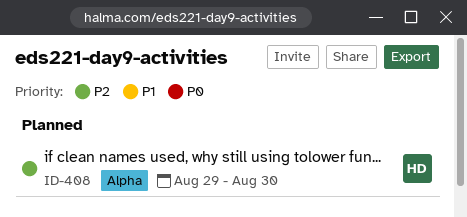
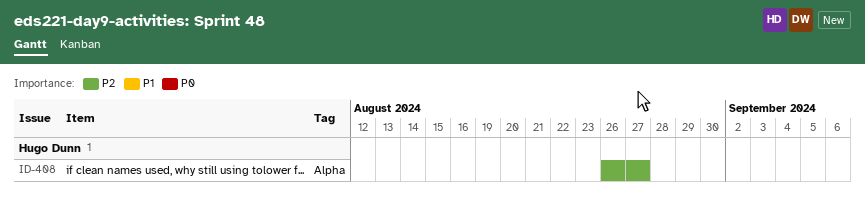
ID-408, start: Aug 29 -> Aug 26
ID-408, due: Aug 30 -> Aug 27

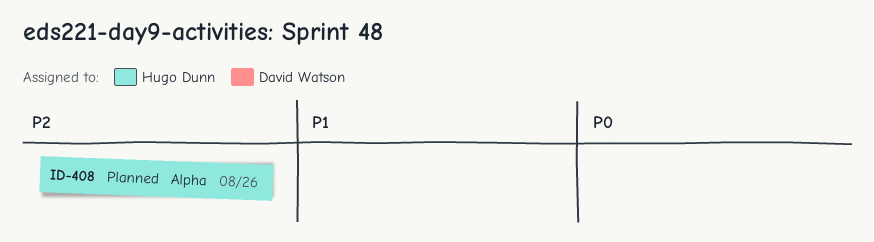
ID-408, due: Aug 27 -> Aug 26

